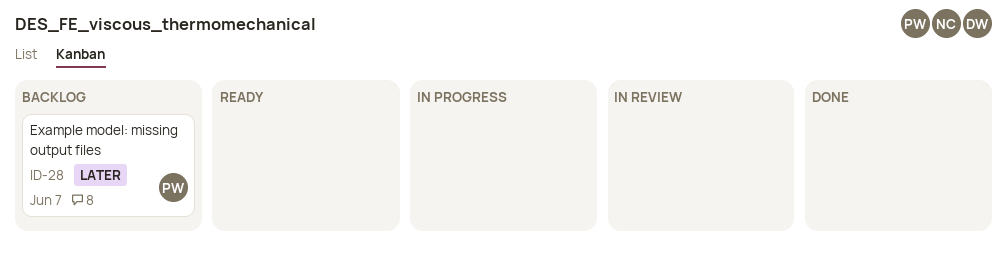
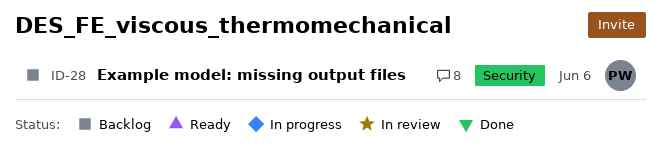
ID-28, due: Jun 7 -> Jun 6

